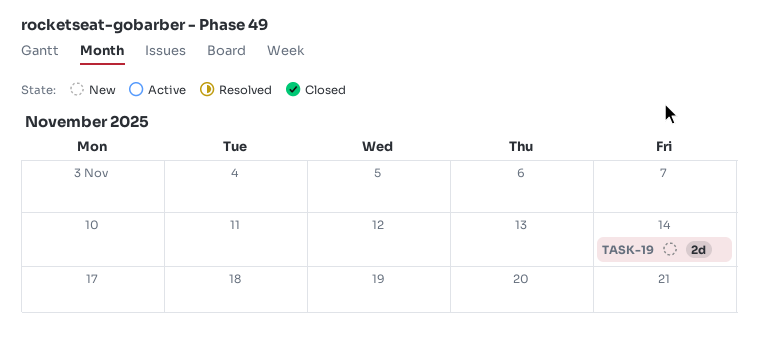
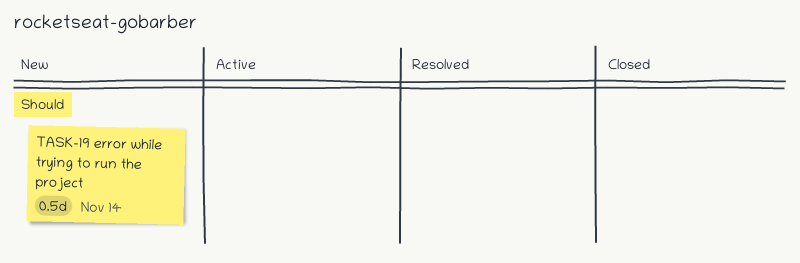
TASK-19, estimate: 2d -> 0.5d

